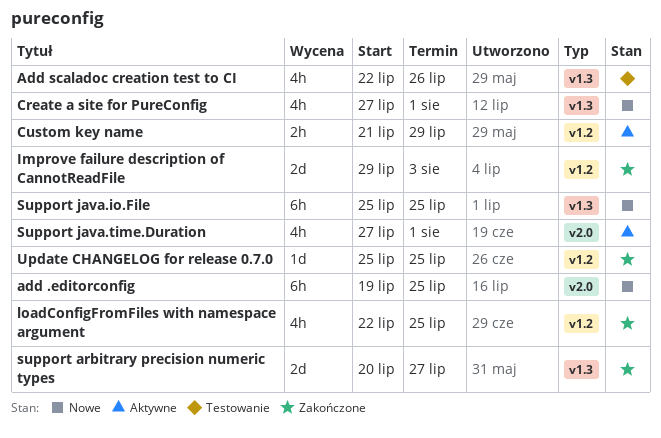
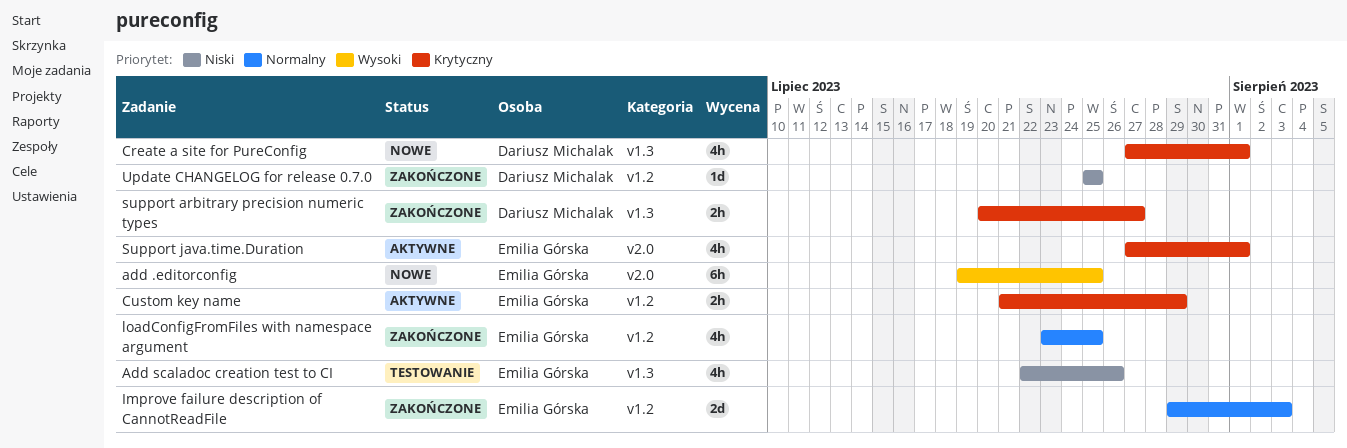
loadConfigFromFiles with namespace argument, start: Jul 22 -> Jul 23
support arbitrary precision numeric types, estimate: 2d -> 2h
Support java.io.File: present -> none

